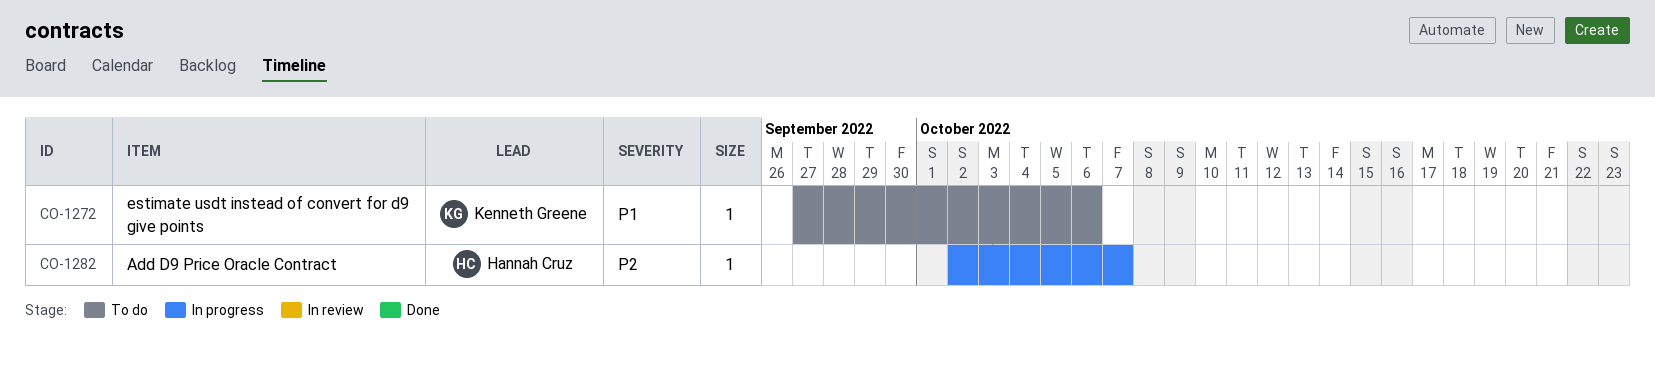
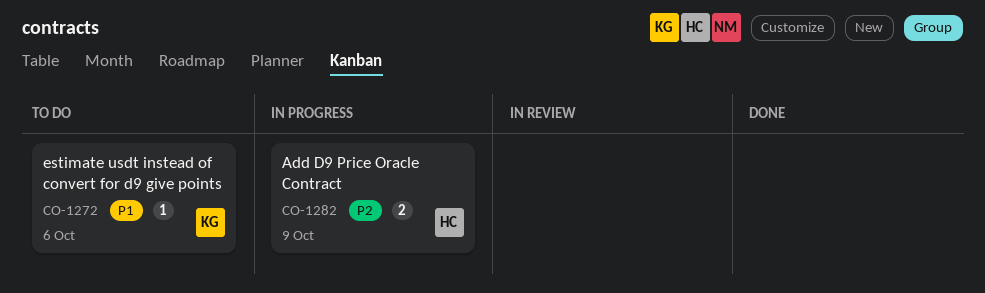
CO-1282, estimate: 1 -> 2
CO-1282, due: Oct 7 -> Oct 9

